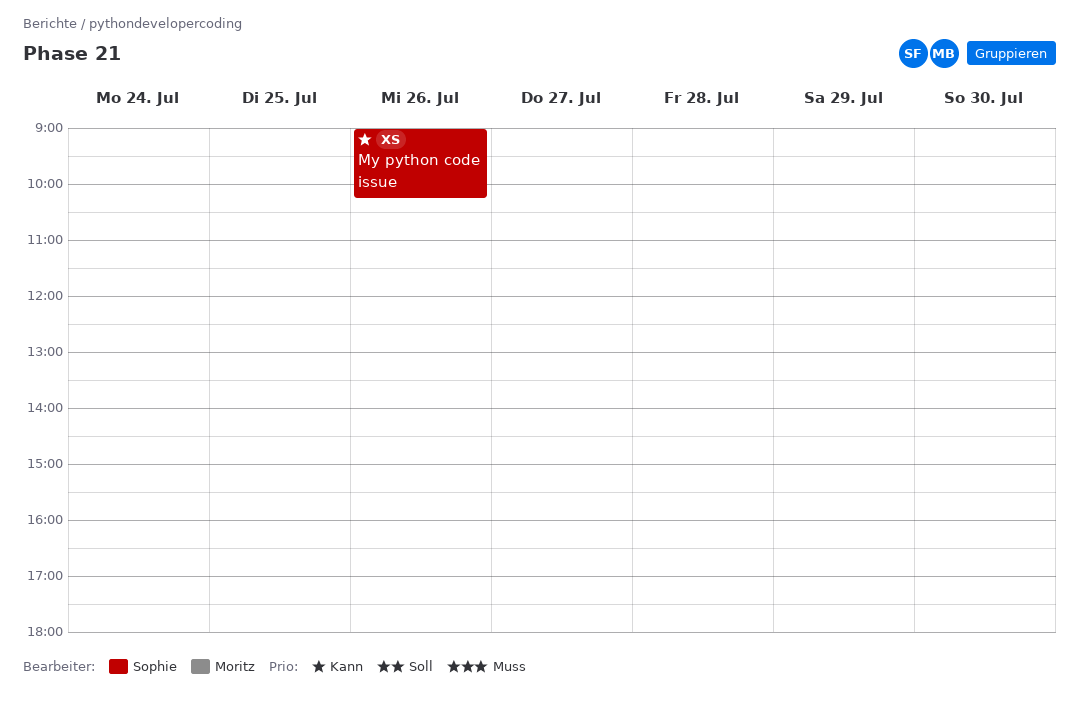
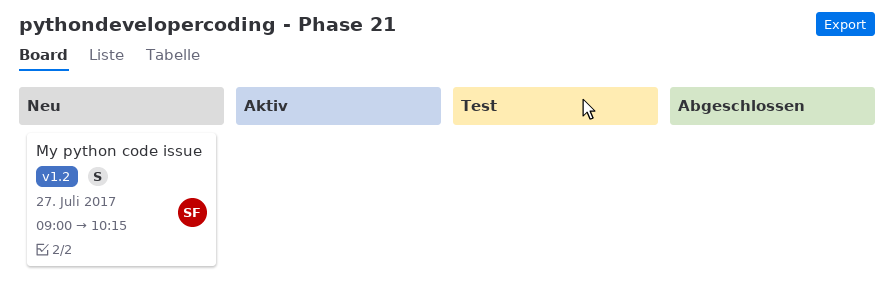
My python code issue, estimate: XS -> S
My python code issue, day: Jul 26 -> Jul 27

